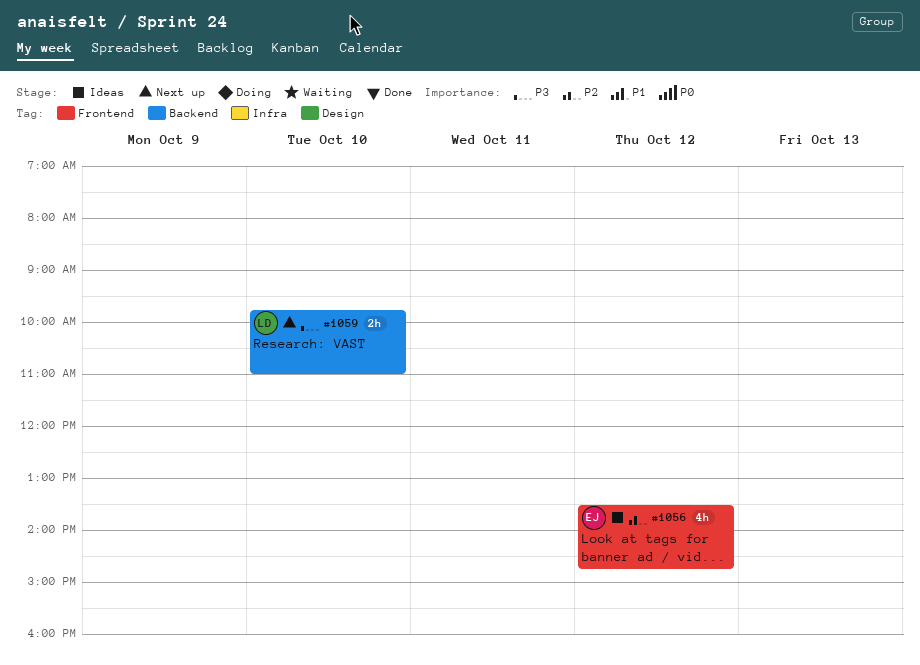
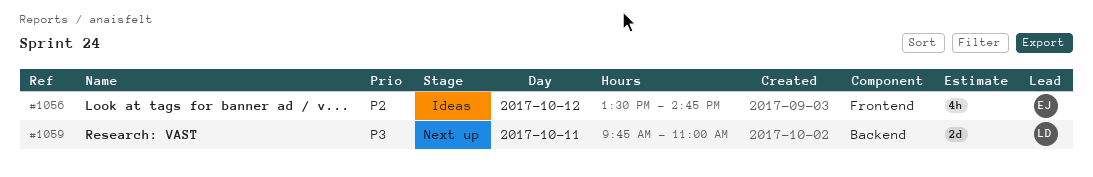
#1059, estimate: 2h -> 2d
#1059, day: Oct 10 -> Oct 11

